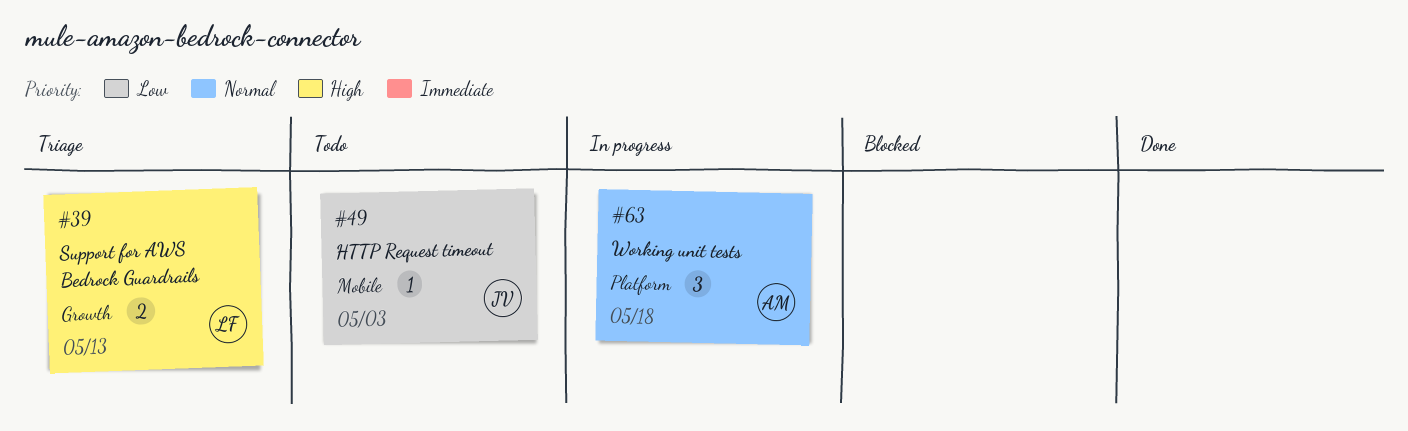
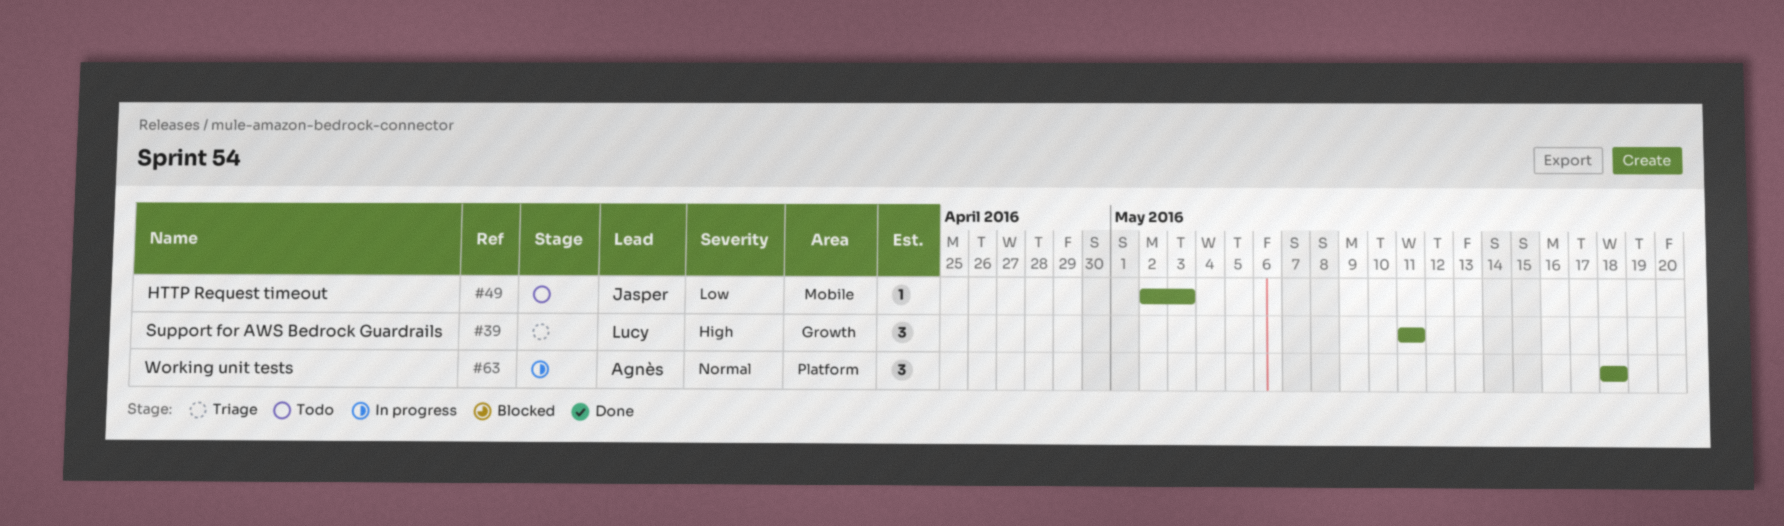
#39, estimate: 2 -> 3
#39, due: May 13 -> May 11

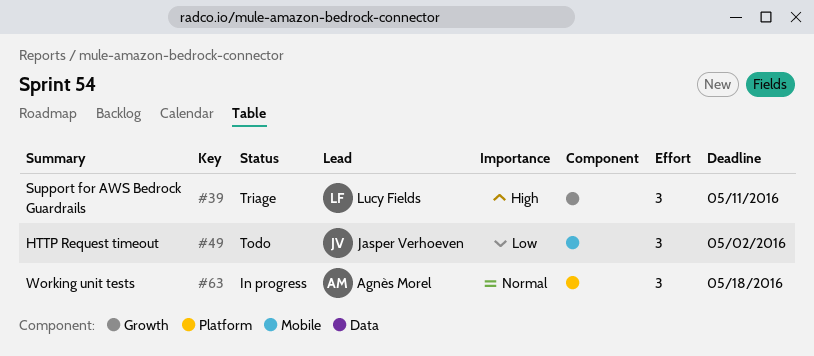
#49, estimate: 1 -> 3
#49, due: May 3 -> May 2

